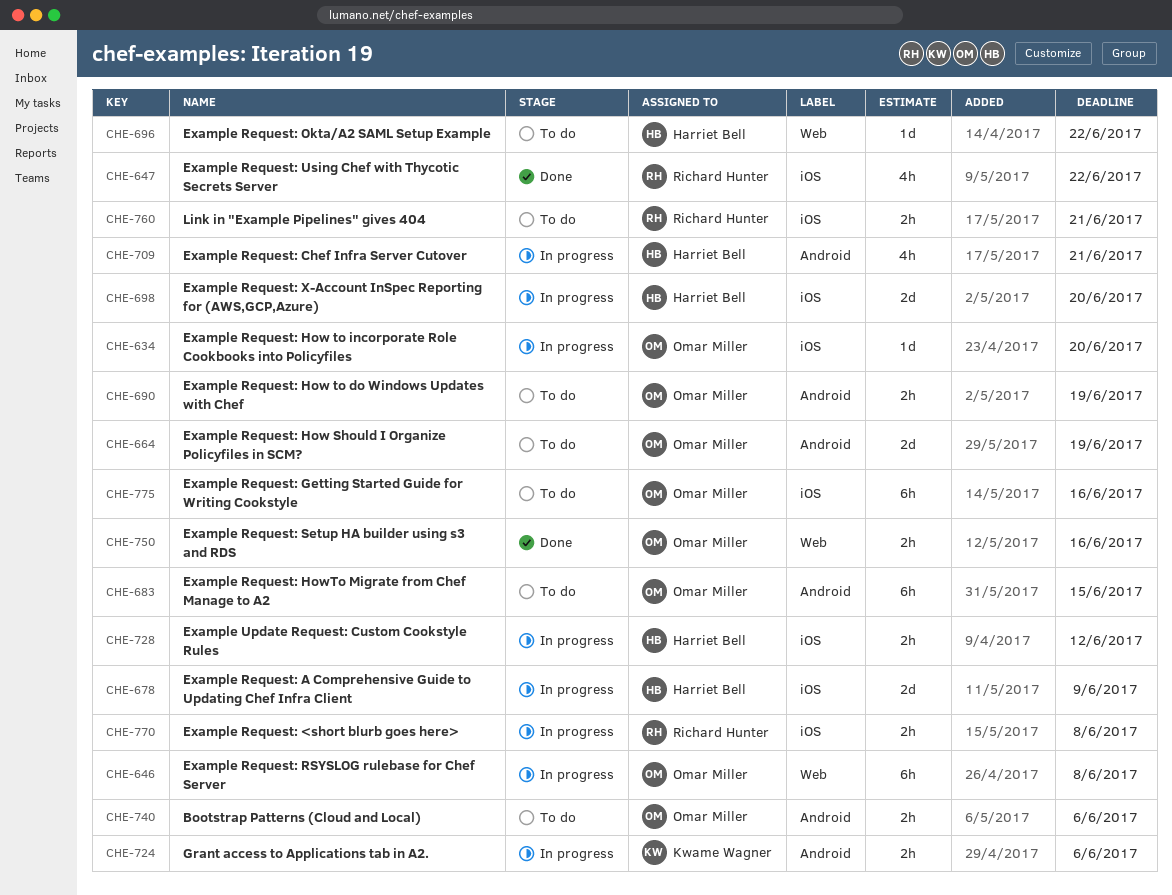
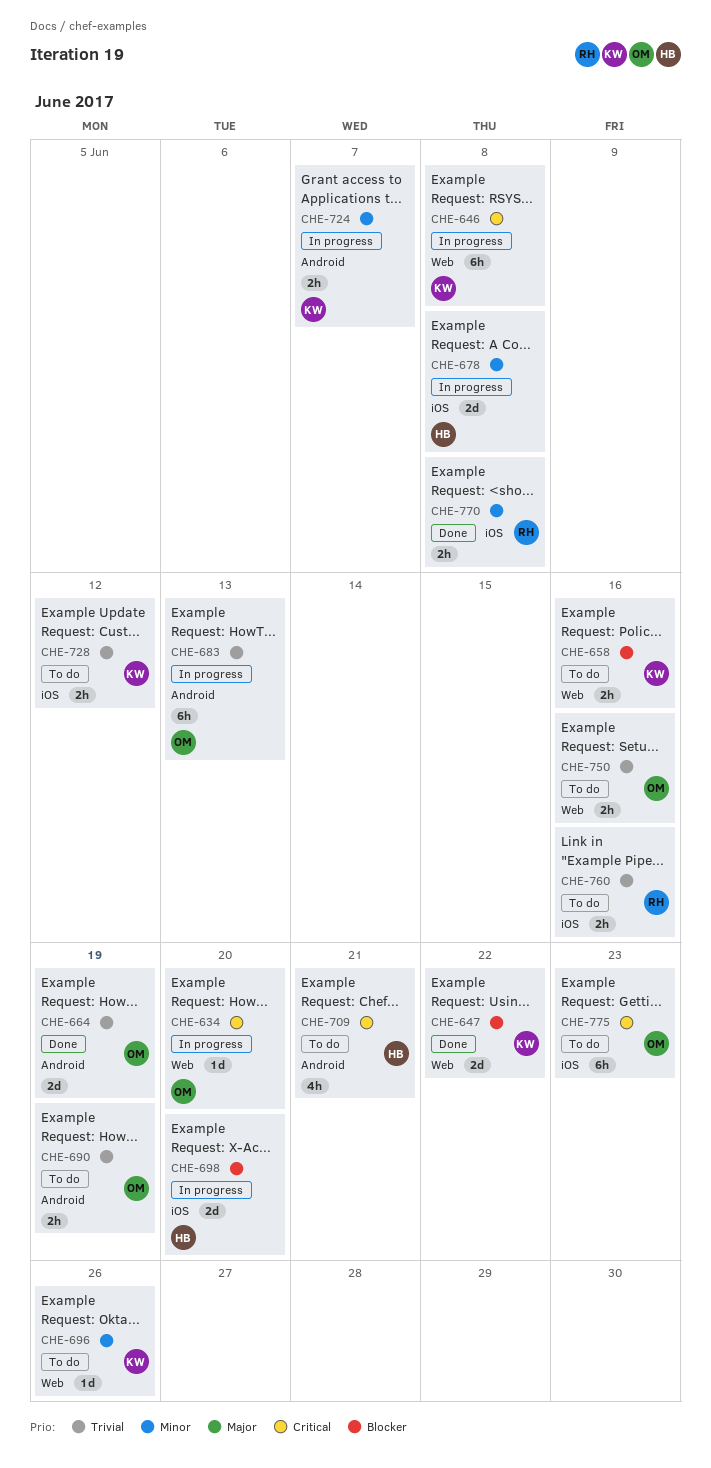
CHE-634, label: iOS -> Web
CHE-646, owner: Omar Miller -> Kwame Wagner
CHE-647, owner: Richard Hunter -> Kwame Wagner
CHE-647, label: iOS -> Web
CHE-647, estimate: 4h -> 2d
CHE-658: none -> present
CHE-664, status: To do -> Done
CHE-678, due: Jun 9 -> Jun 8
CHE-683, status: To do -> In progress
CHE-683, due: Jun 15 -> Jun 13
CHE-696, owner: Harriet Bell -> Kwame Wagner
CHE-696, due: Jun 22 -> Jun 26
CHE-709, status: In progress -> To do
CHE-724, due: Jun 6 -> Jun 7
CHE-728, status: In progress -> To do
CHE-728, owner: Harriet Bell -> Kwame Wagner
CHE-740: present -> none
CHE-750, status: Done -> To do
CHE-760, due: Jun 21 -> Jun 16
CHE-770, status: In progress -> Done
CHE-775, due: Jun 16 -> Jun 23

